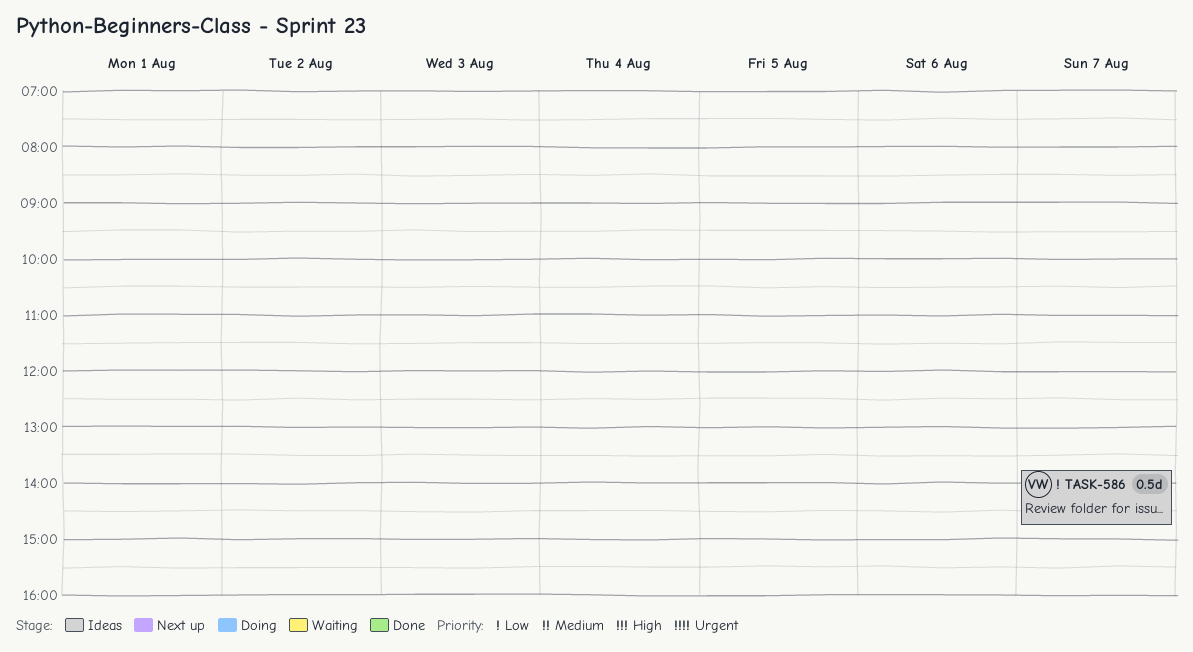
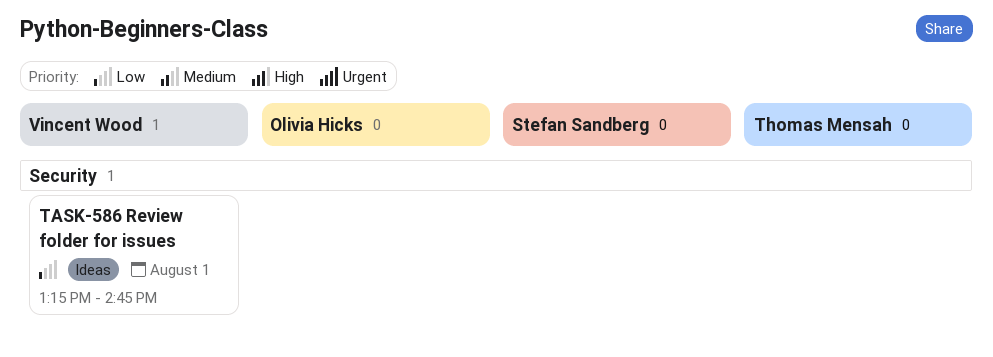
TASK-586, day: Aug 7 -> Aug 1
TASK-586, begins: 13:45 -> 13:15

